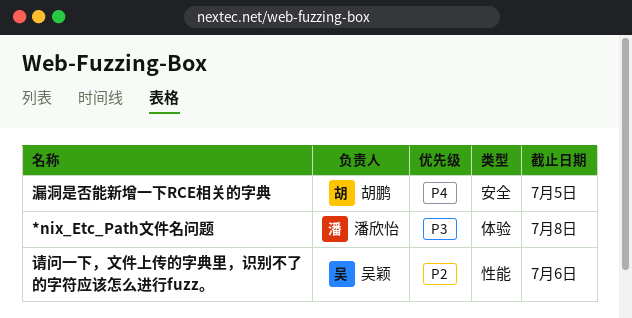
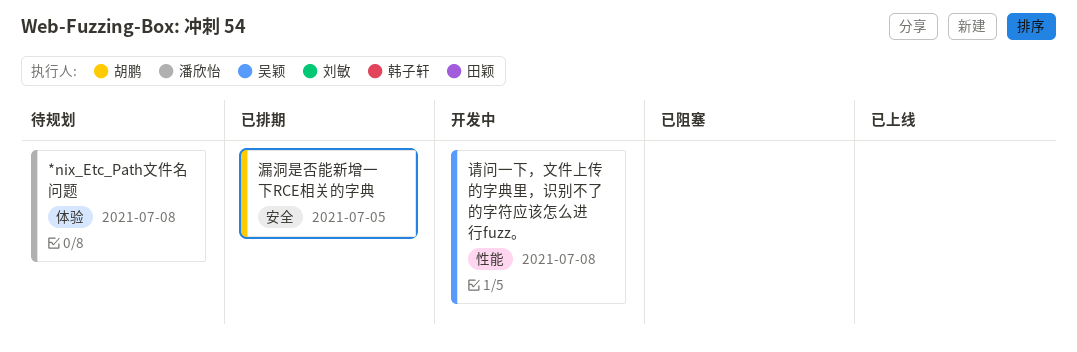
请问一下，文件上传的字典里，识别不了的字符应该怎么进行fuzz。, due: Jul 6 -> Jul 8

